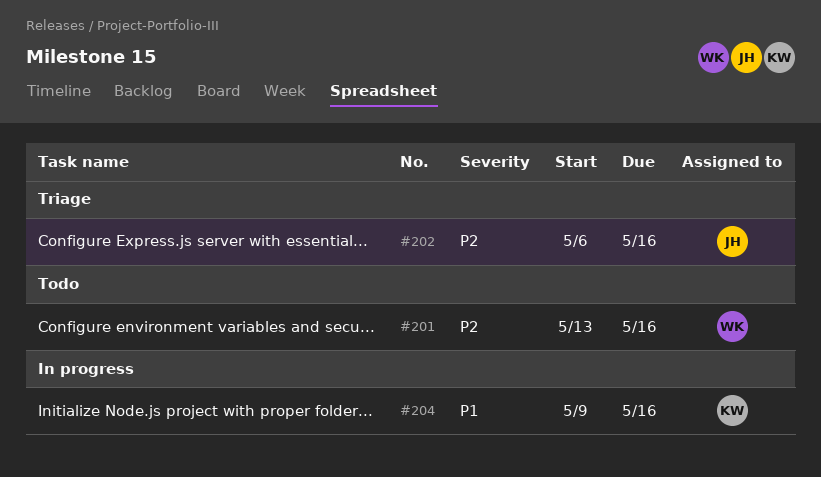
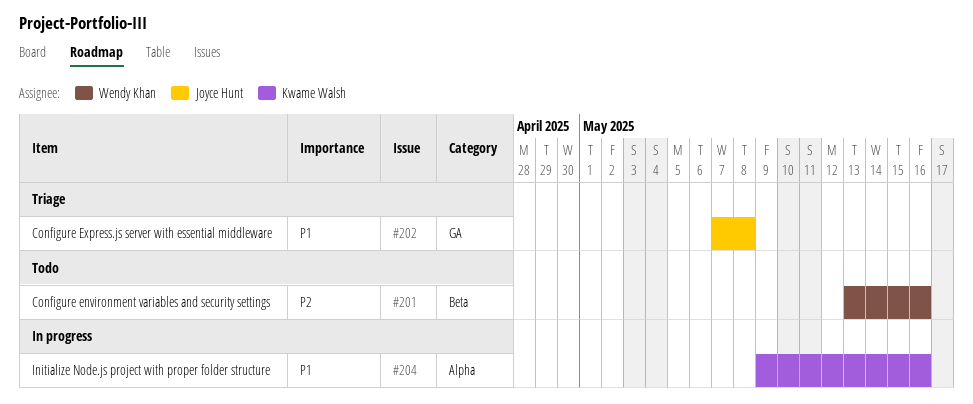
#202, priority: P2 -> P1
#202, start: May 6 -> May 7
#202, due: May 16 -> May 8

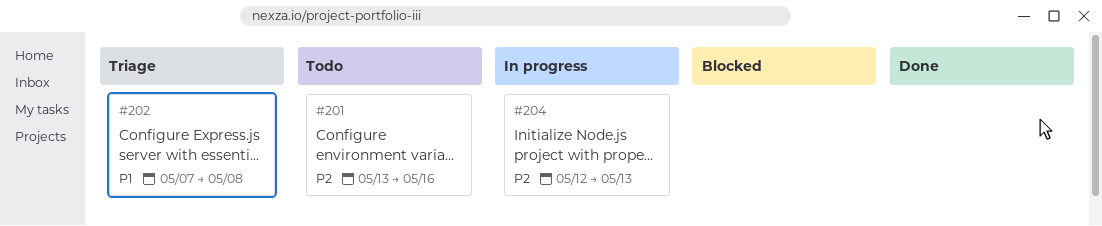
#204, priority: P1 -> P2
#204, start: May 9 -> May 12
#204, due: May 16 -> May 13

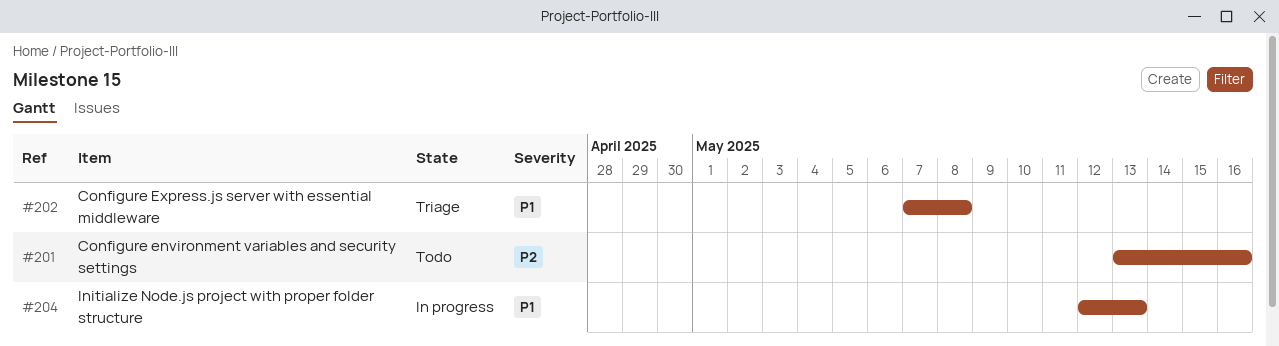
#204, priority: P2 -> P1

